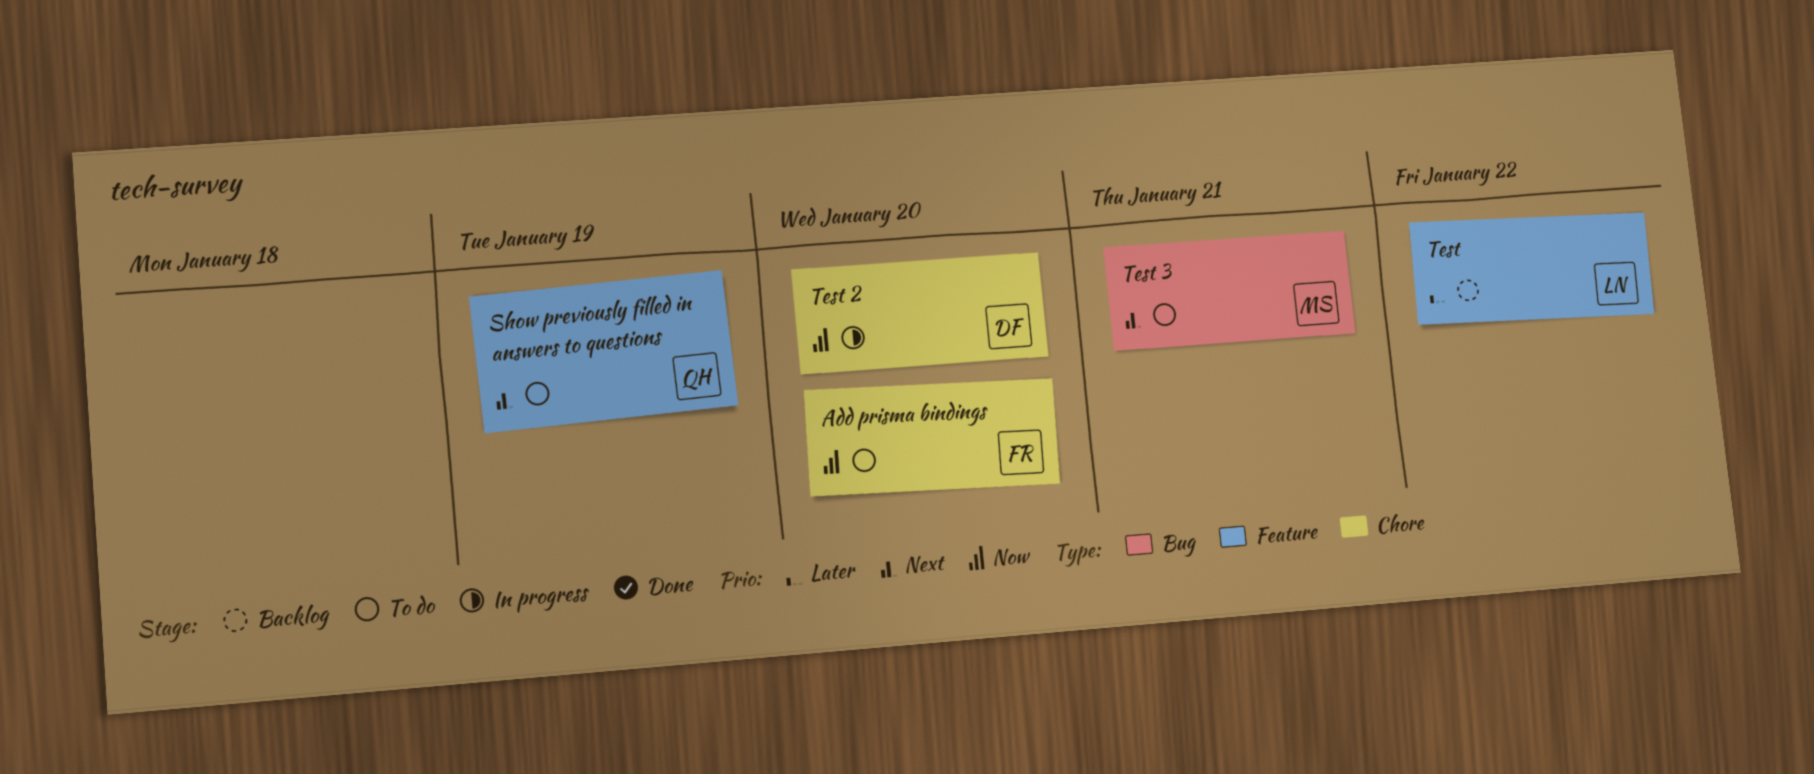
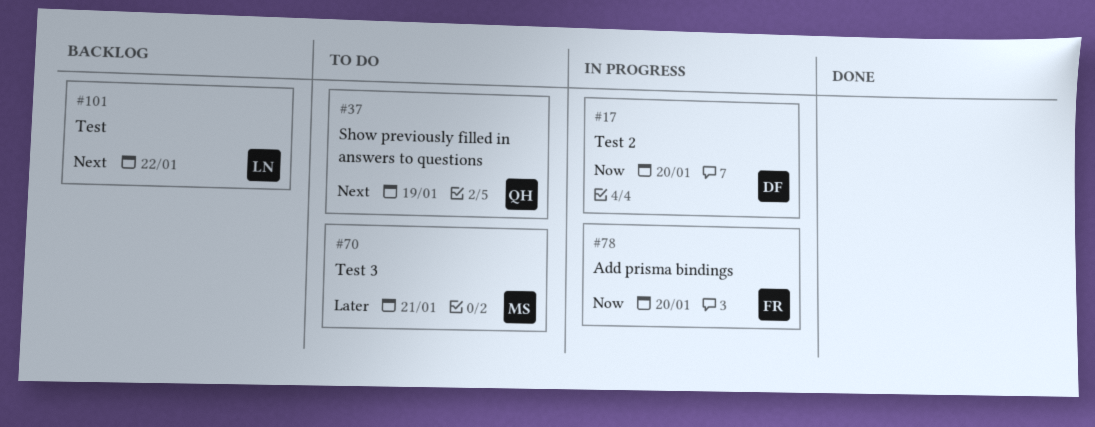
Add prisma bindings, status: To do -> In progress
Test, priority: Later -> Next
Test 3, priority: Next -> Later

